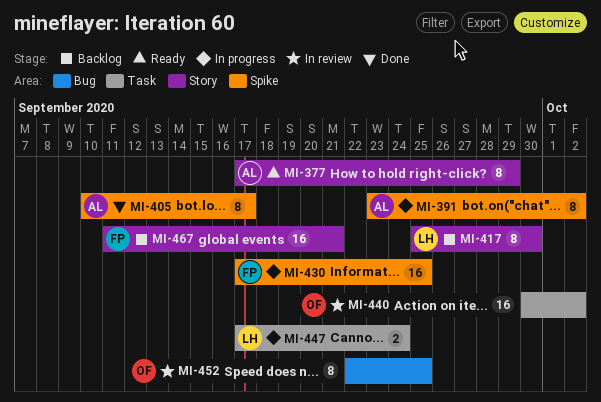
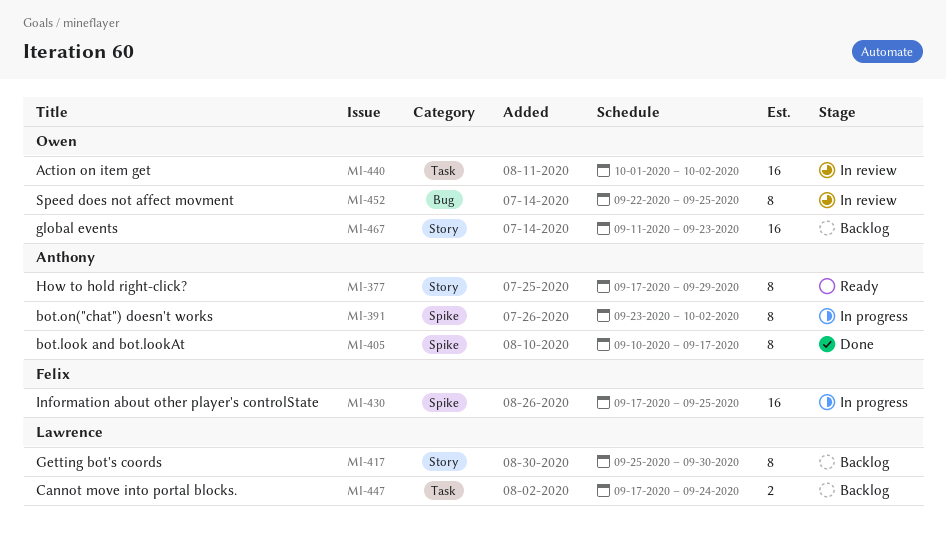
MI-440, start: Sep 30 -> Oct 1
MI-447, status: In progress -> Backlog
MI-467, owner: Felix -> Owen
MI-467, due: Sep 21 -> Sep 23

